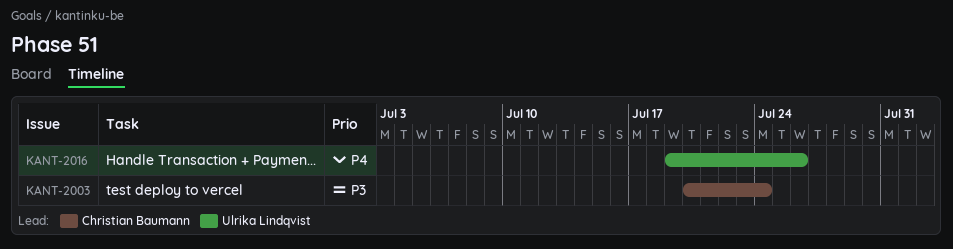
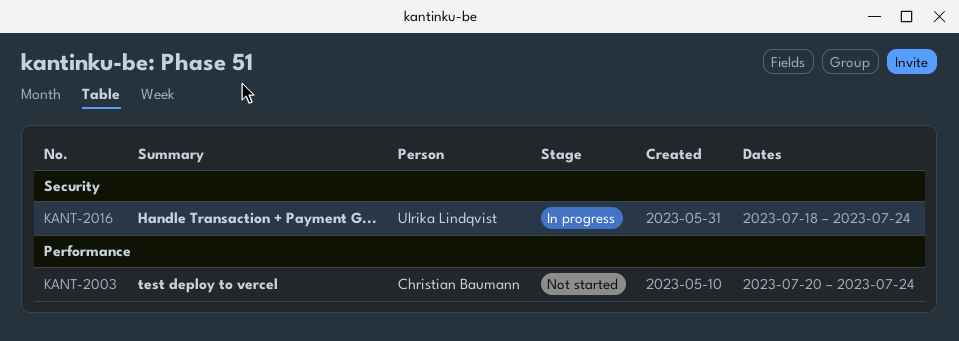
KANT-2016, start: Jul 19 -> Jul 18
KANT-2016, due: Jul 26 -> Jul 24

